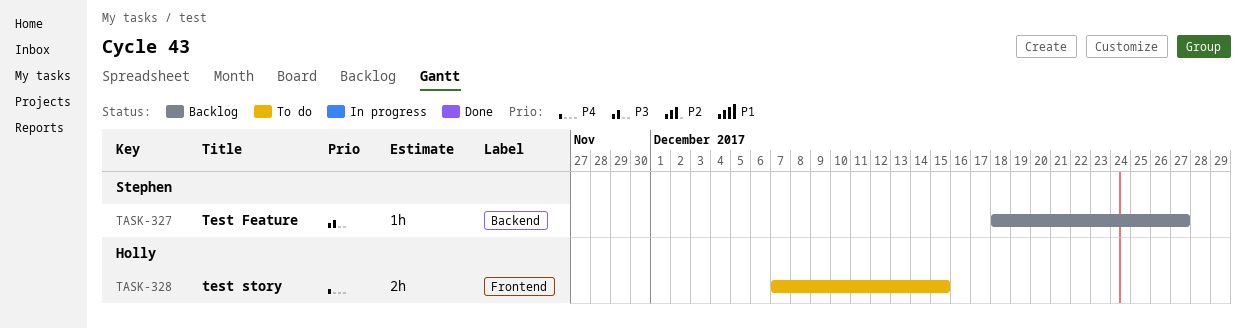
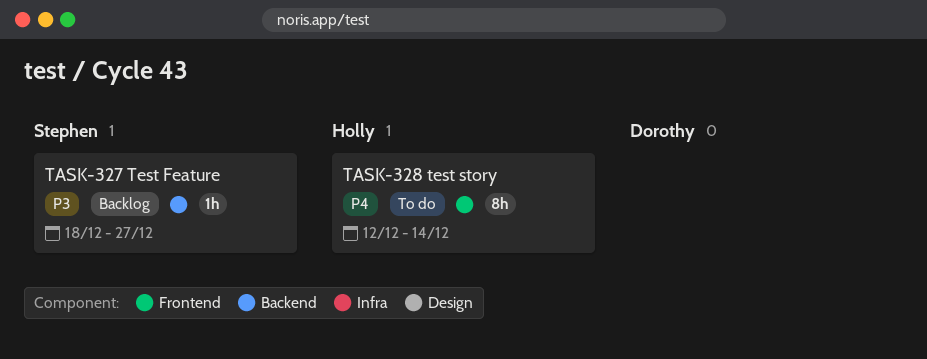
TASK-328, estimate: 2h -> 8h
TASK-328, start: Dec 7 -> Dec 12
TASK-328, due: Dec 15 -> Dec 14

